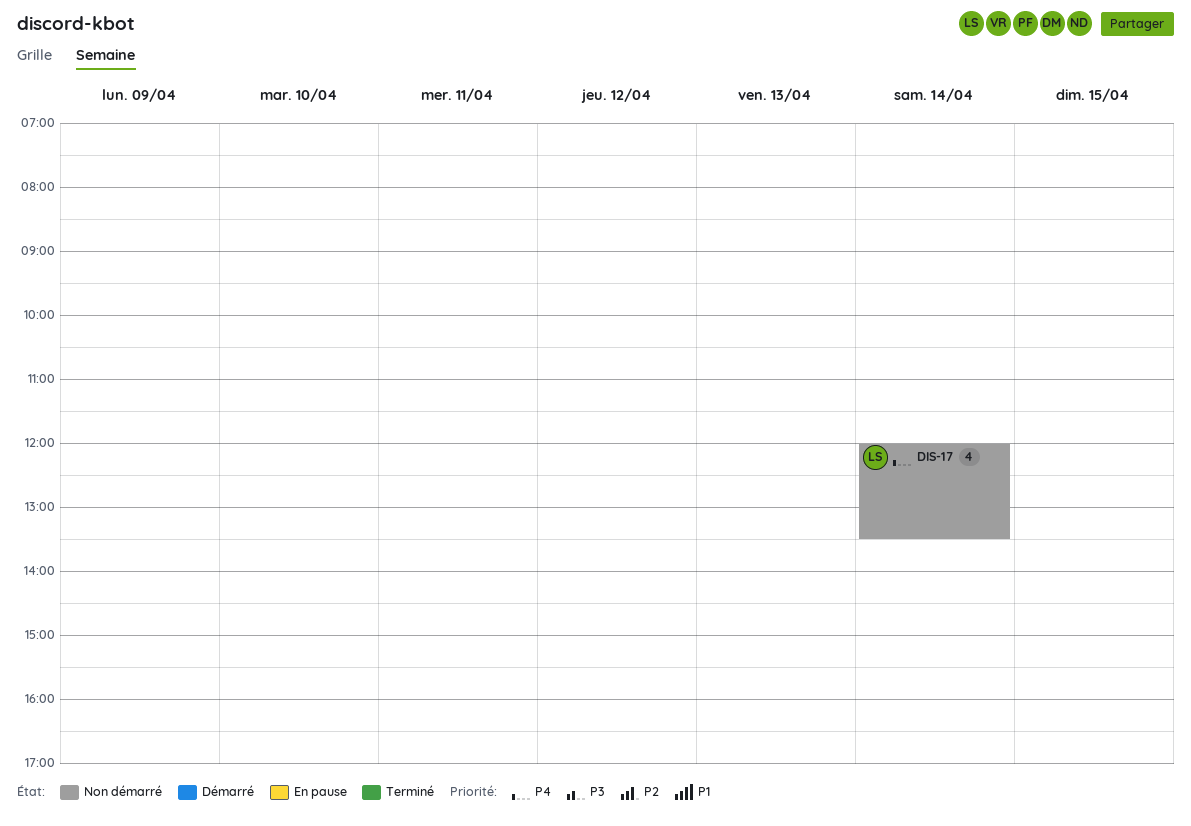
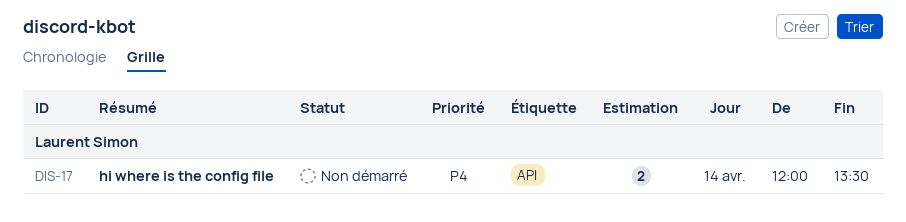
DIS-17, estimate: 4 -> 2

